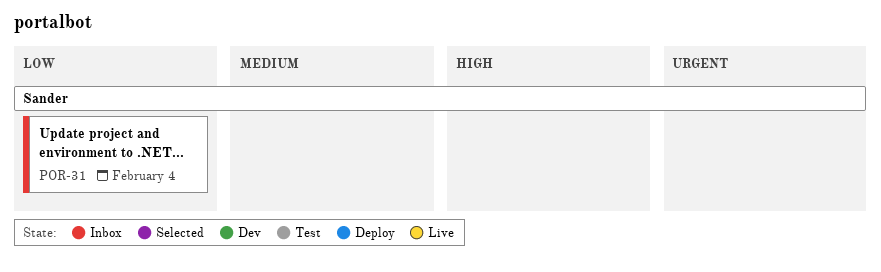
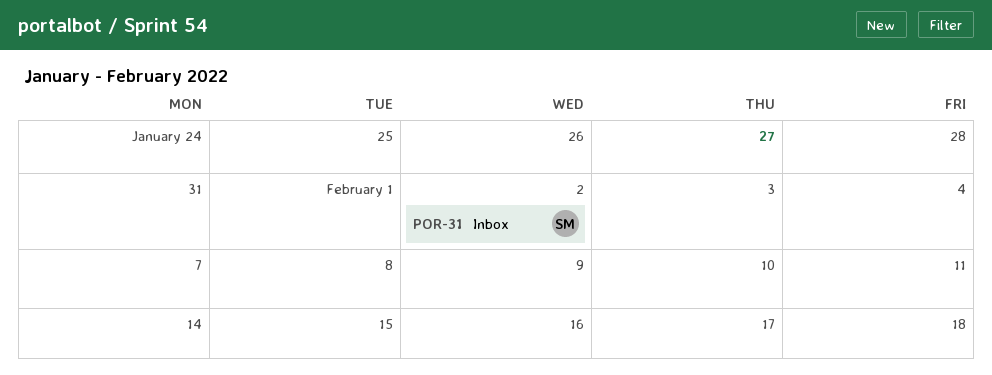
POR-31, due: Feb 4 -> Feb 2

